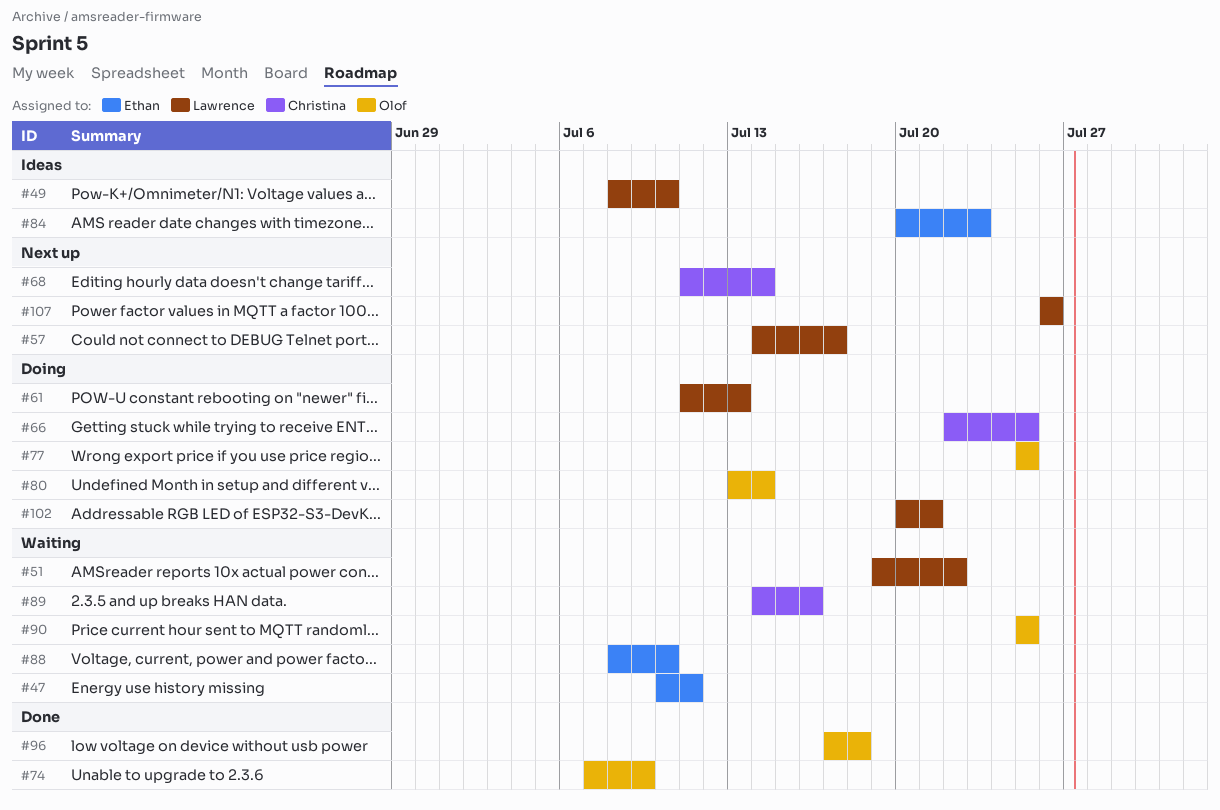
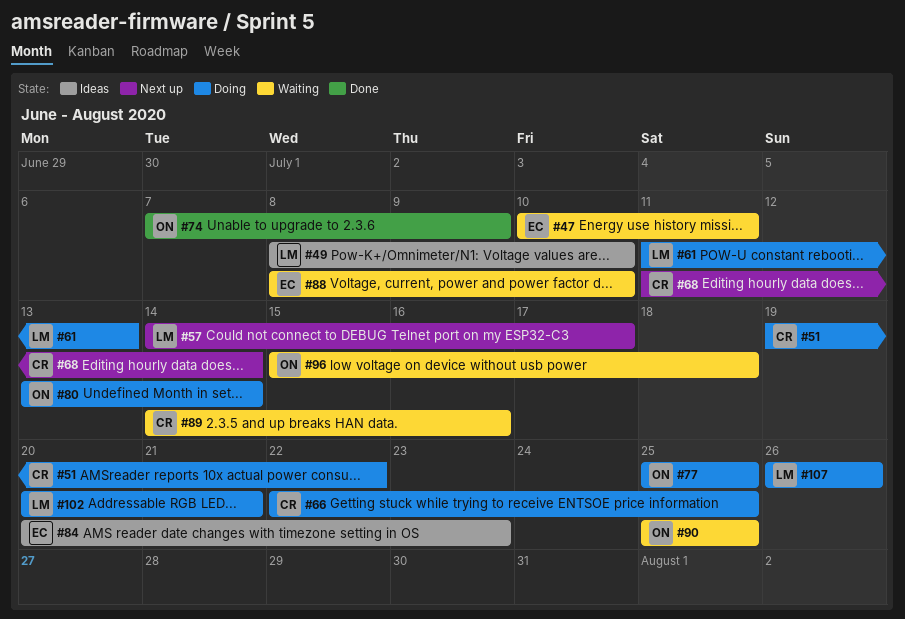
#51, status: Waiting -> Doing
#51, owner: Lawrence -> Christina
#96, status: Done -> Waiting
#96, start: Jul 17 -> Jul 15
#107, status: Next up -> Doing

